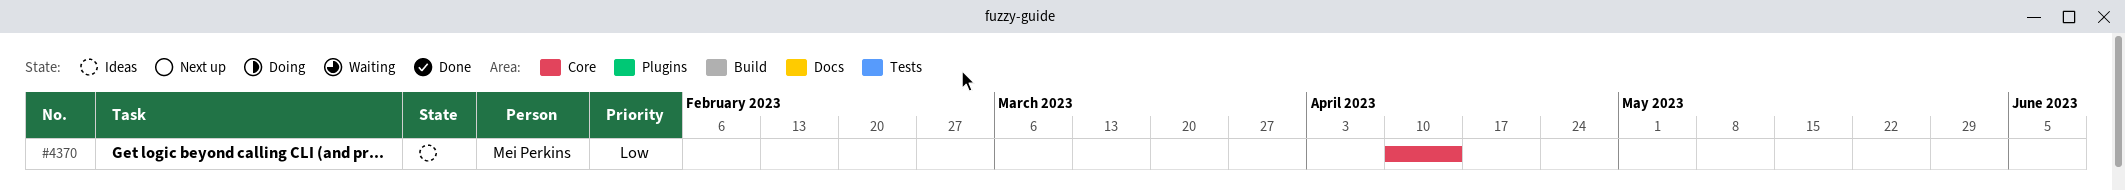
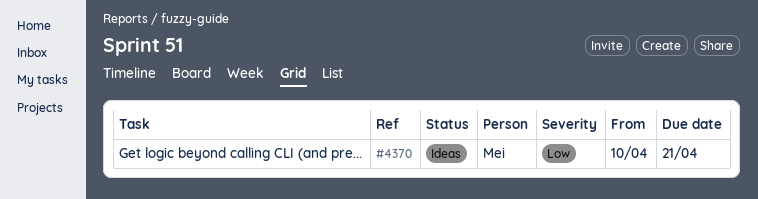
#4370, due: Apr 14 -> Apr 21

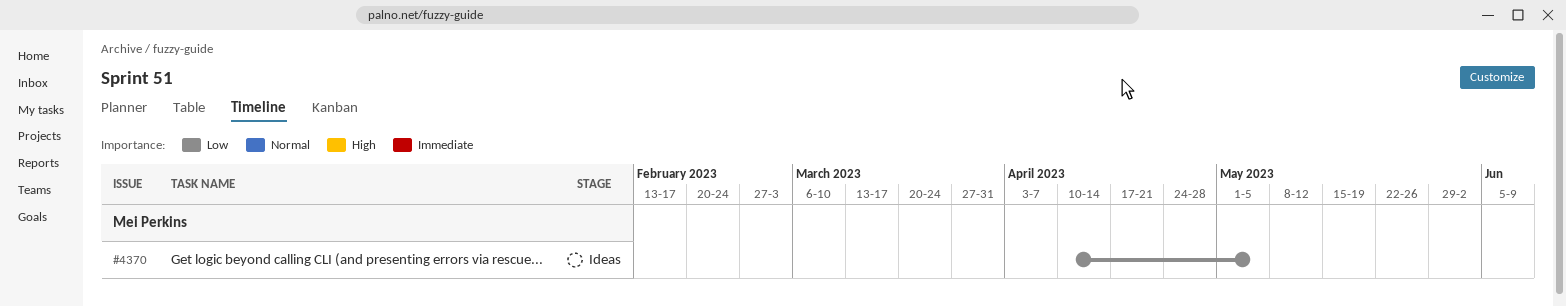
#4370, due: Apr 21 -> May 5

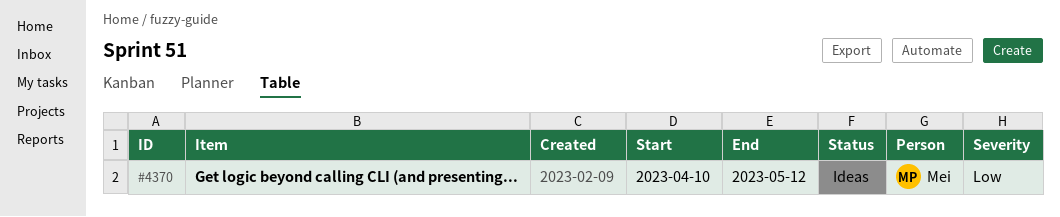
#4370, due: May 5 -> May 12

